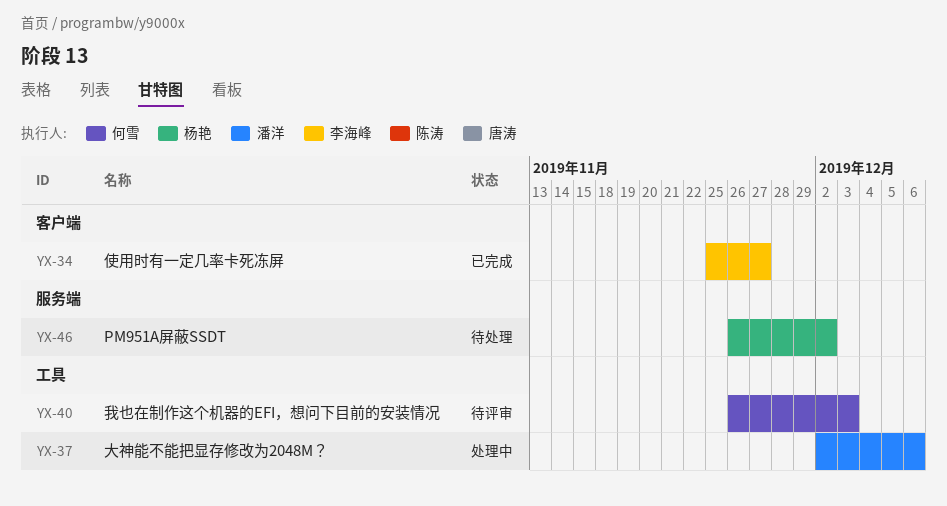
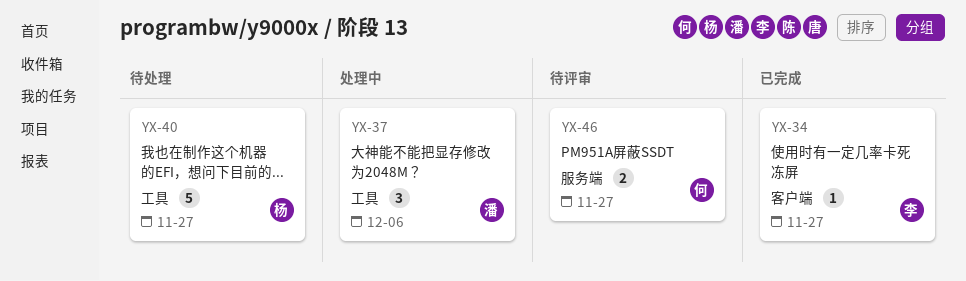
YX-40, status: 待评审 -> 待处理
YX-40, owner: 何雪 -> 杨艳
YX-40, due: Dec 3 -> Nov 27
YX-46, status: 待处理 -> 待评审
YX-46, owner: 杨艳 -> 何雪
YX-46, due: Dec 2 -> Nov 27

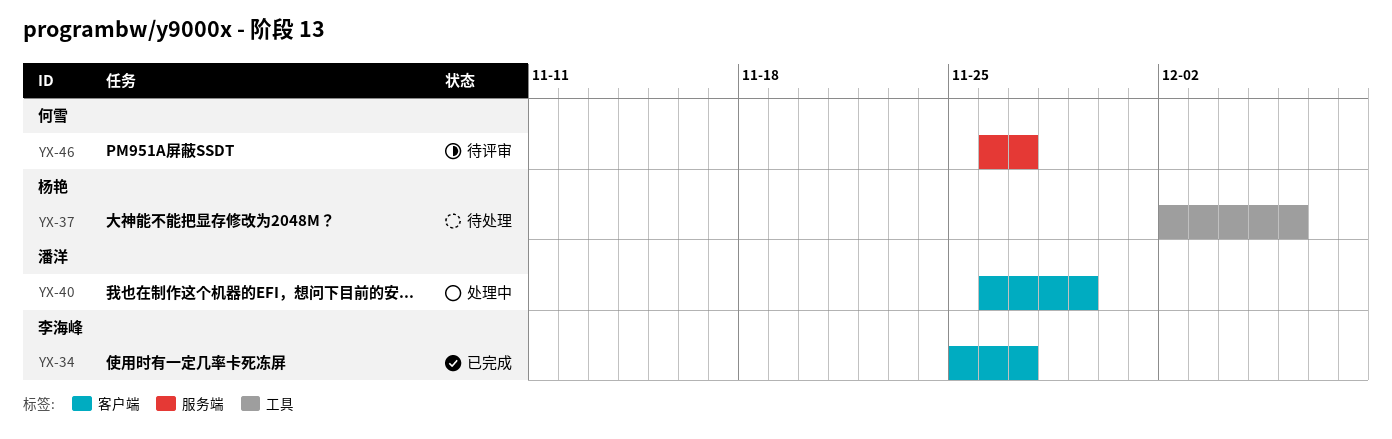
YX-37, status: 处理中 -> 待处理
YX-37, owner: 潘洋 -> 杨艳
YX-40, status: 待处理 -> 处理中
YX-40, owner: 杨艳 -> 潘洋
YX-40, label: 工具 -> 客户端
YX-40, due: Nov 27 -> Nov 29

